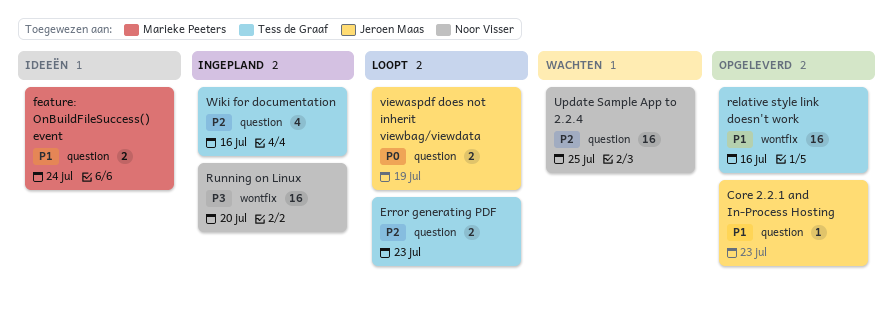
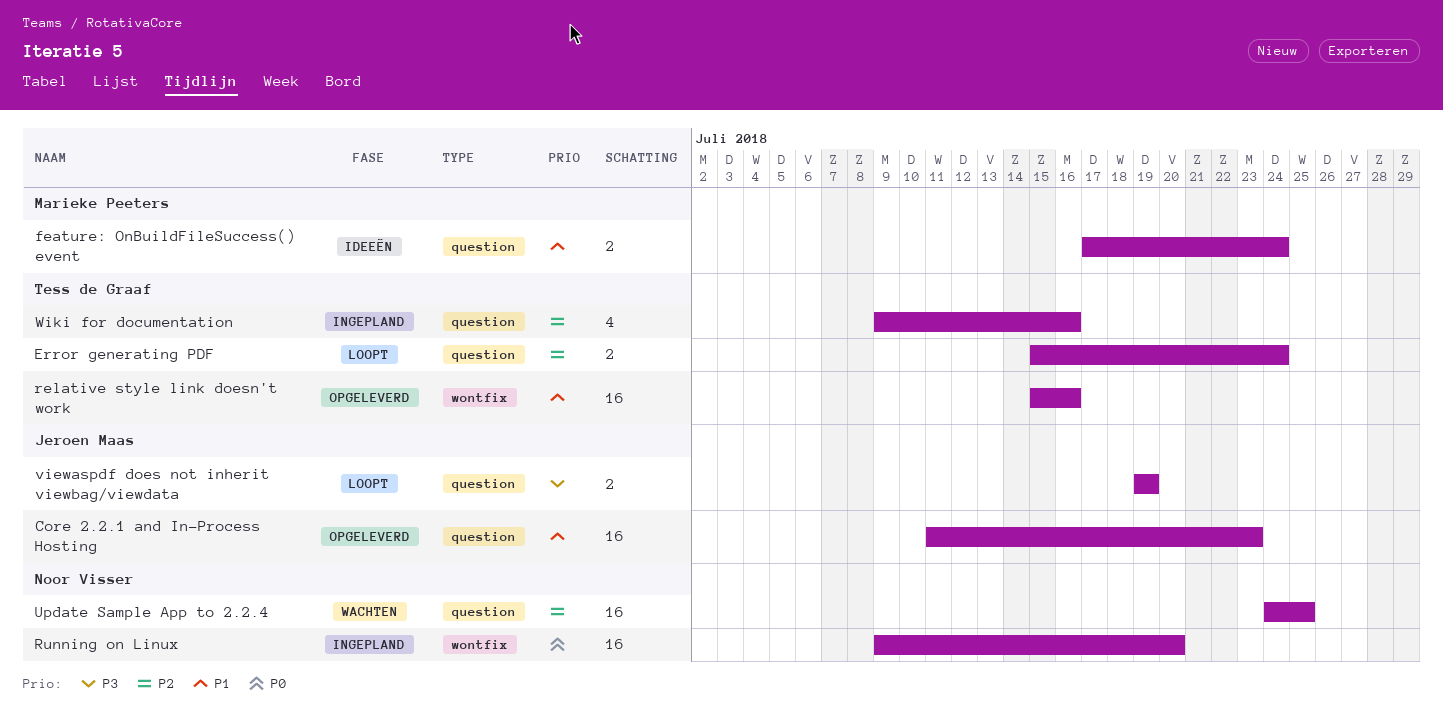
Core 2.2.1 and In-Process Hosting, estimate: 1 -> 16
Error generating PDF, due: Jul 23 -> Jul 24
Running on Linux, priority: P3 -> P0
viewaspdf does not inherit viewbag/viewdata, priority: P0 -> P3

